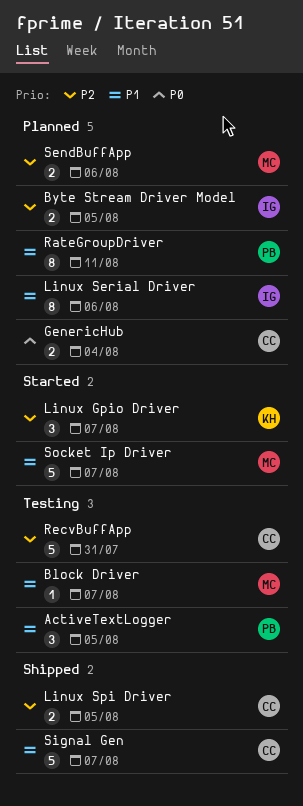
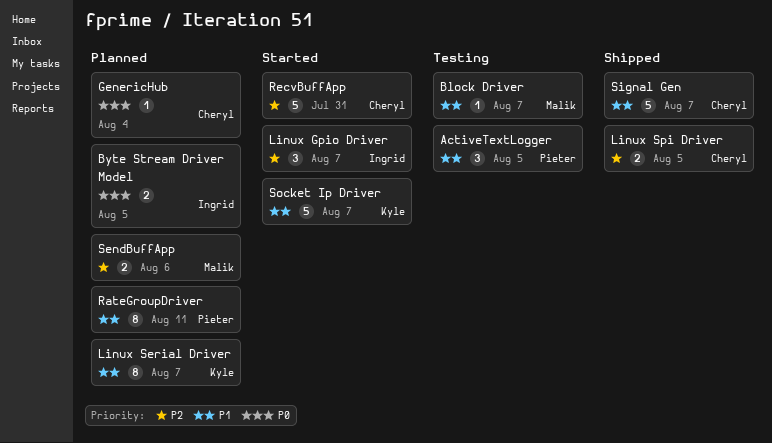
Byte Stream Driver Model, priority: P2 -> P0
GenericHub, estimate: 2 -> 1
Linux Gpio Driver, owner: Kyle -> Ingrid
Linux Serial Driver, owner: Ingrid -> Kyle
Linux Serial Driver, due: Aug 6 -> Aug 7
RecvBuffApp, status: Testing -> Started
Socket Ip Driver, owner: Malik -> Kyle

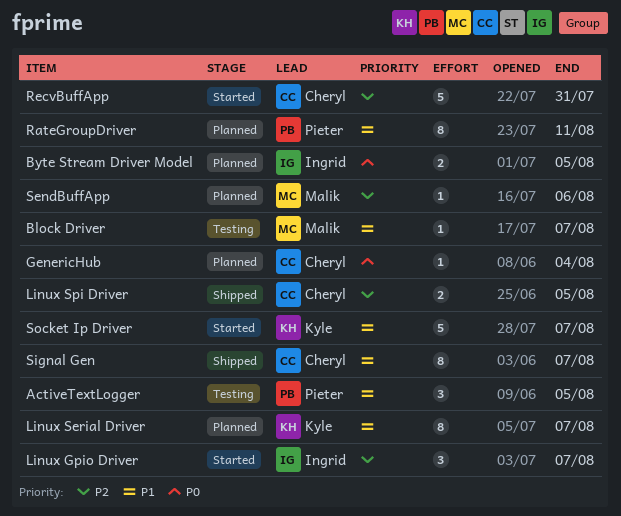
SendBuffApp, estimate: 2 -> 1
Signal Gen, estimate: 5 -> 8

